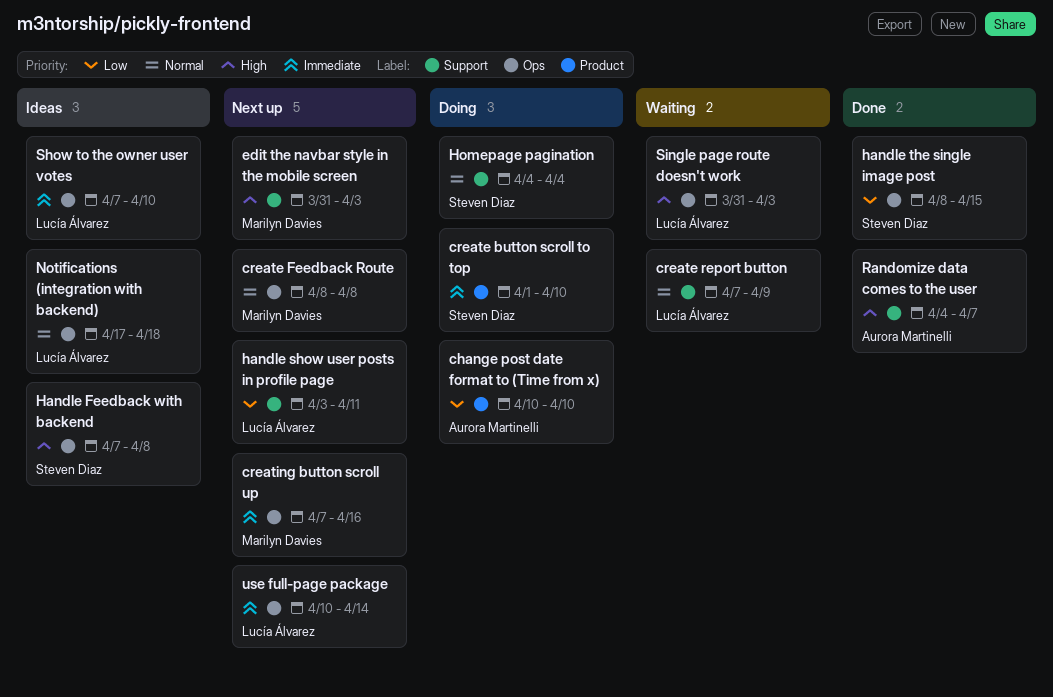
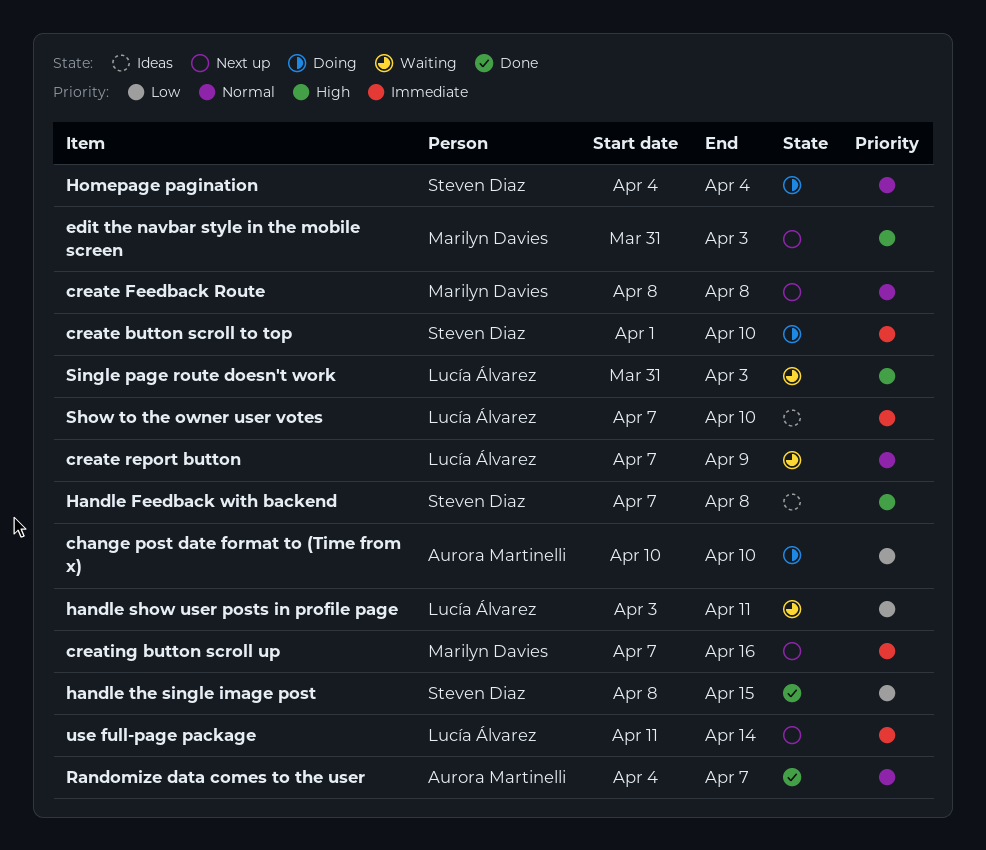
handle show user posts in profile page, status: Next up -> Waiting
Notifications (integration with backend): present -> none
Randomize data comes to the user, priority: High -> Normal
use full-page package, start: Apr 10 -> Apr 11

